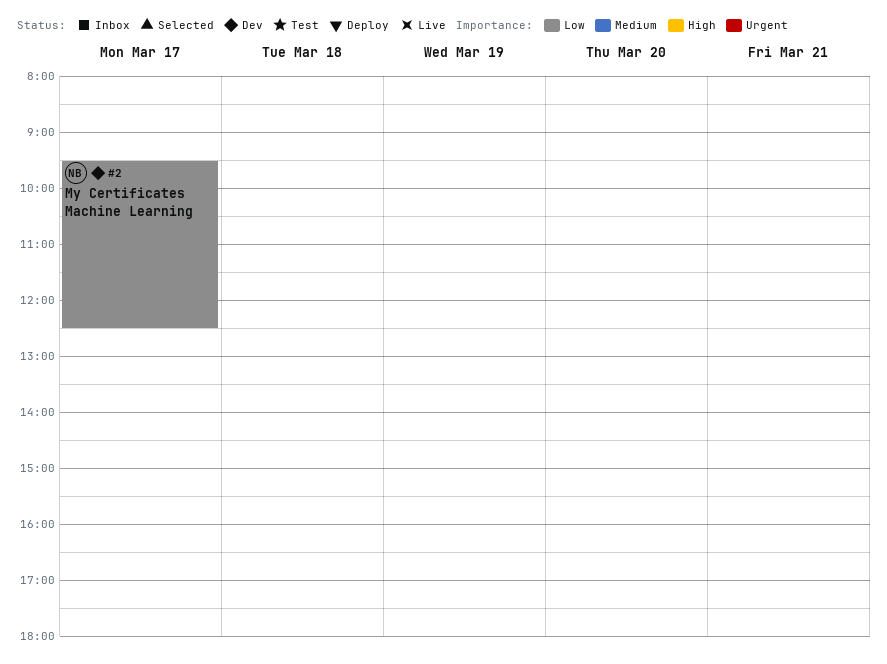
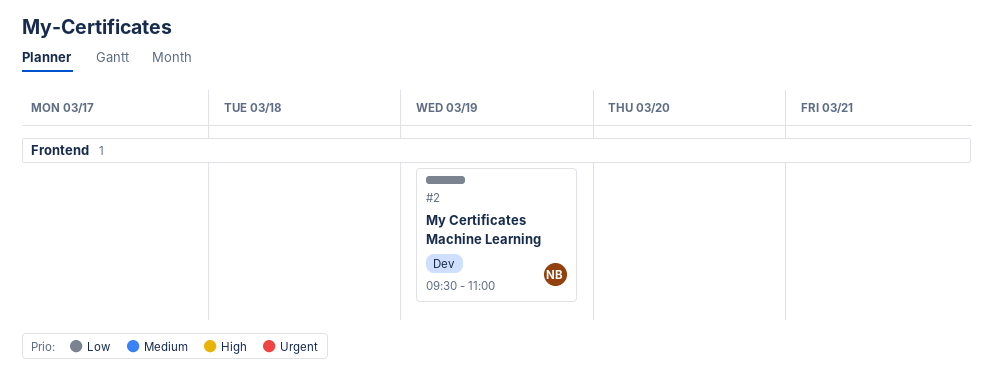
#2, day: Mar 17 -> Mar 19
#2, ends: 12:30 -> 11:00

